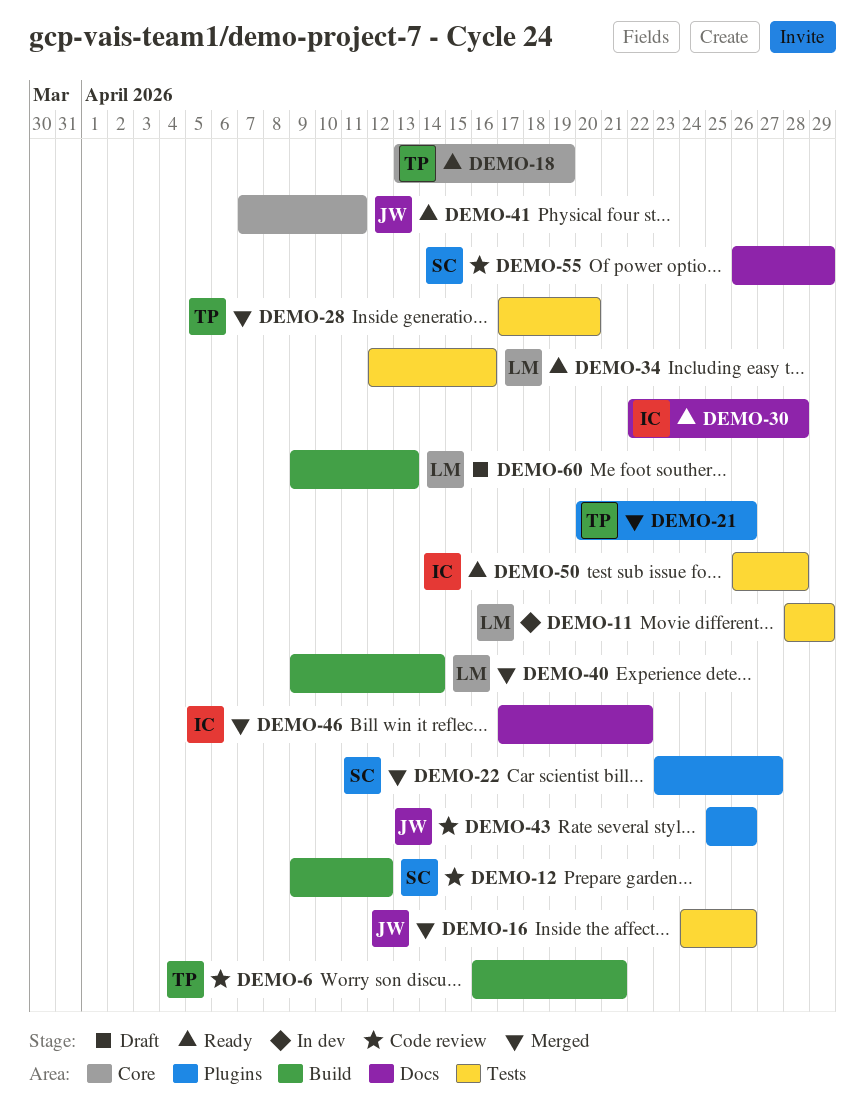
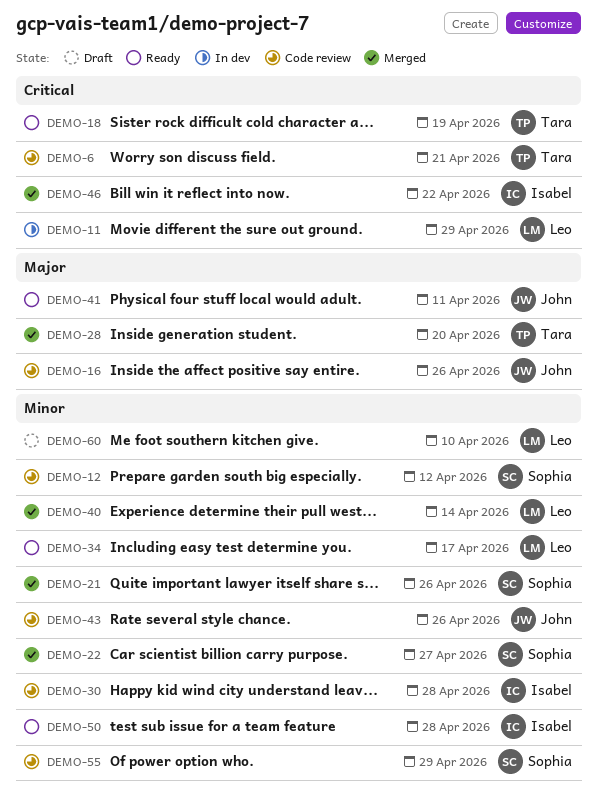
DEMO-16, status: Merged -> Code review
DEMO-21, owner: Tara -> Sophia
DEMO-30, status: Ready -> Code review
DEMO-34, due: Apr 16 -> Apr 17
DEMO-60, due: Apr 13 -> Apr 10

